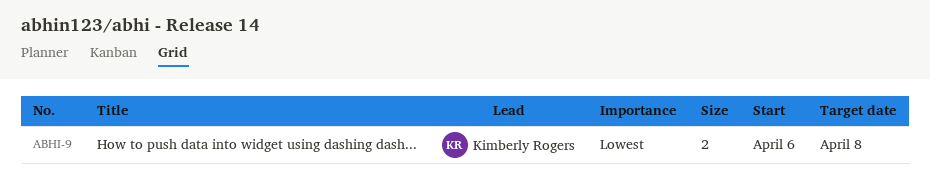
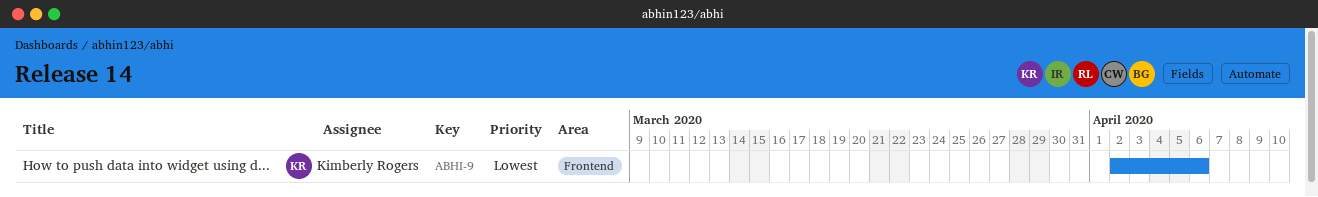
ABHI-9, start: Apr 6 -> Apr 2
ABHI-9, due: Apr 8 -> Apr 6

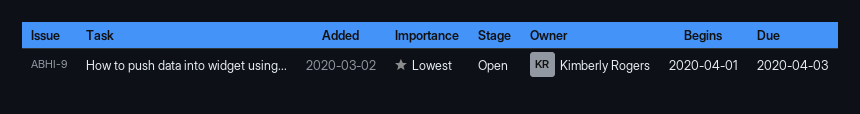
ABHI-9, start: Apr 2 -> Apr 1
ABHI-9, due: Apr 6 -> Apr 3

